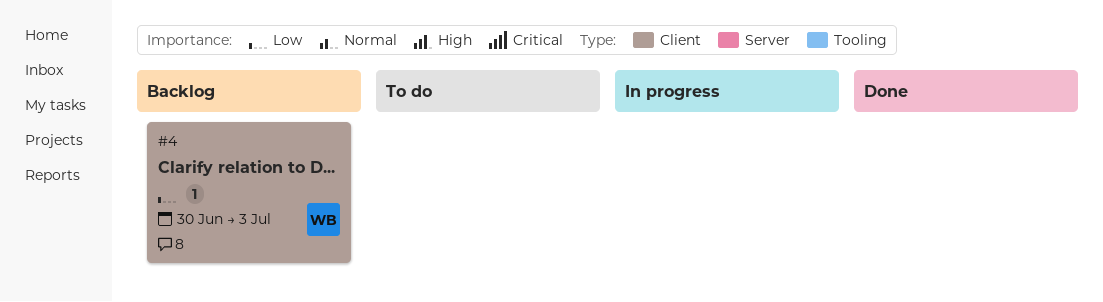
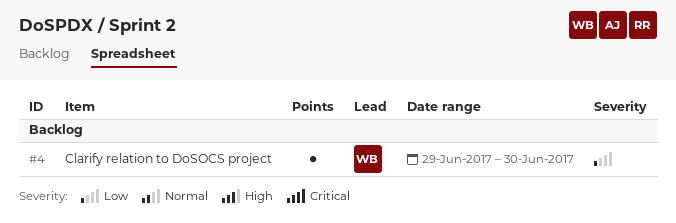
#4, start: Jun 30 -> Jun 29
#4, due: Jul 3 -> Jun 30

